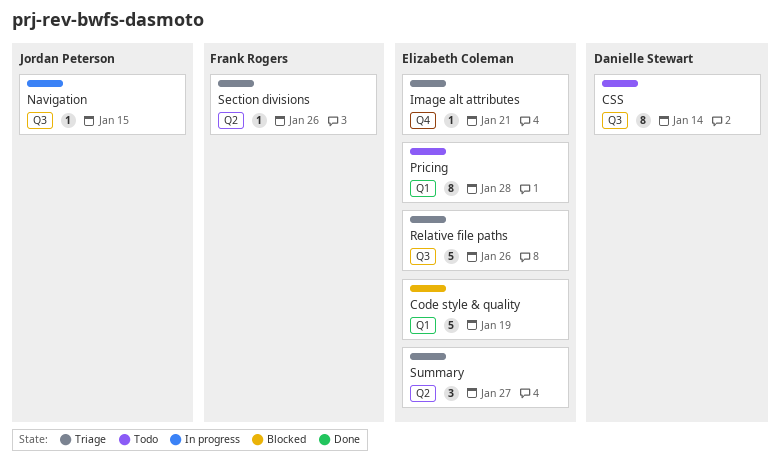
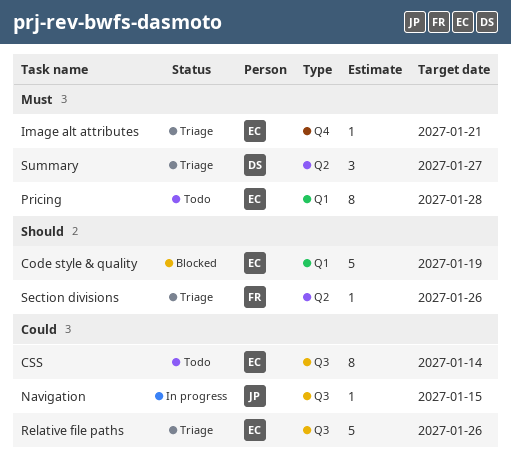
CSS, owner: Danielle Stewart -> Elizabeth Coleman
Summary, owner: Elizabeth Coleman -> Danielle Stewart

